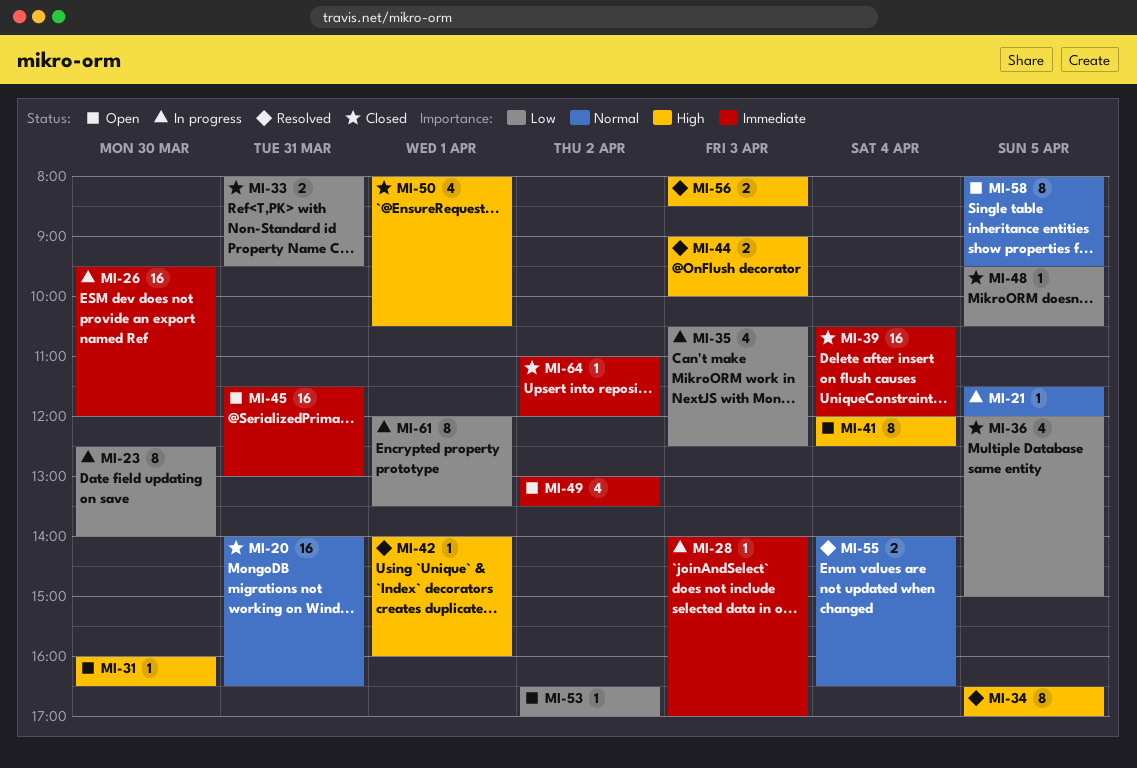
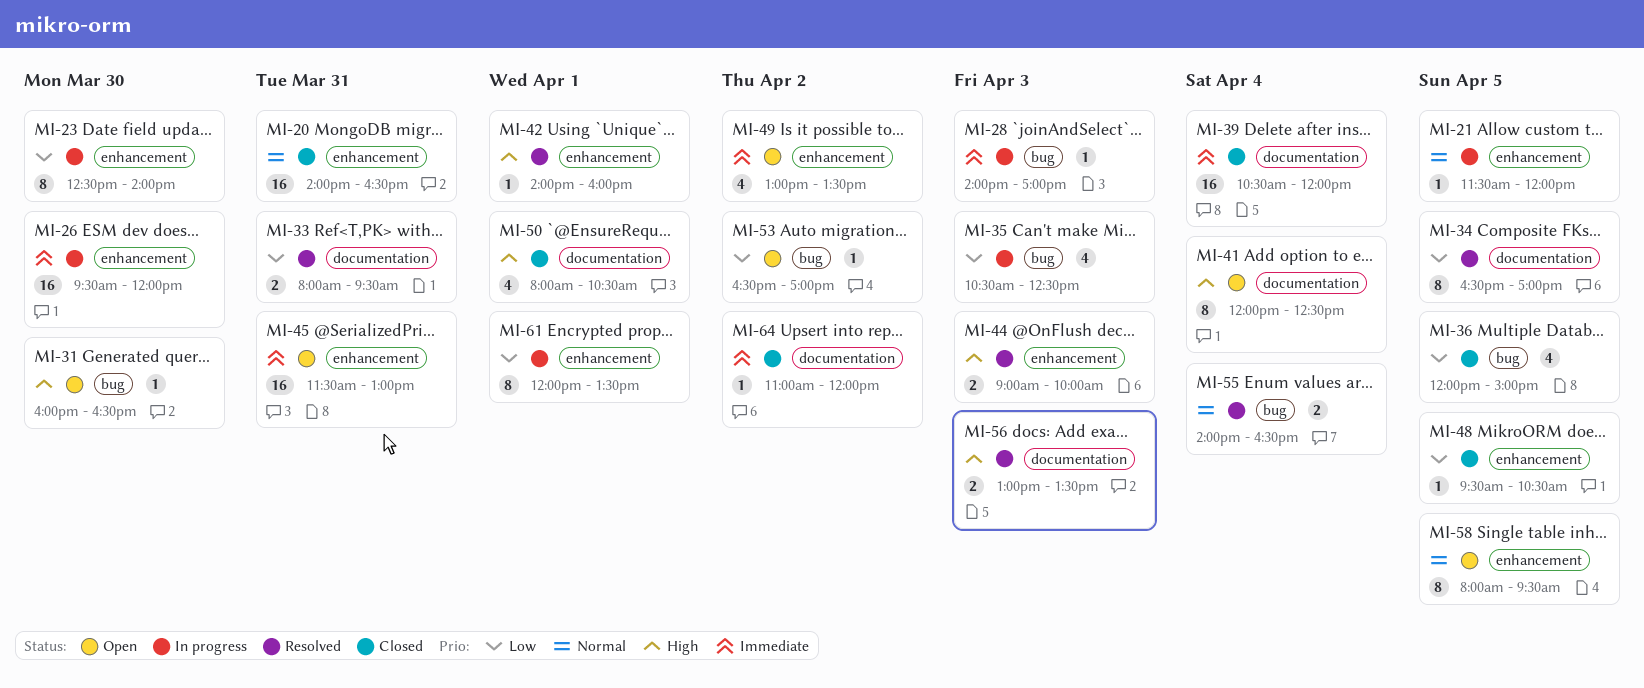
MI-33, status: Closed -> Resolved
MI-34, priority: High -> Low
MI-56, begins: 08:00 -> 13:00
MI-56, ends: 08:30 -> 13:30

